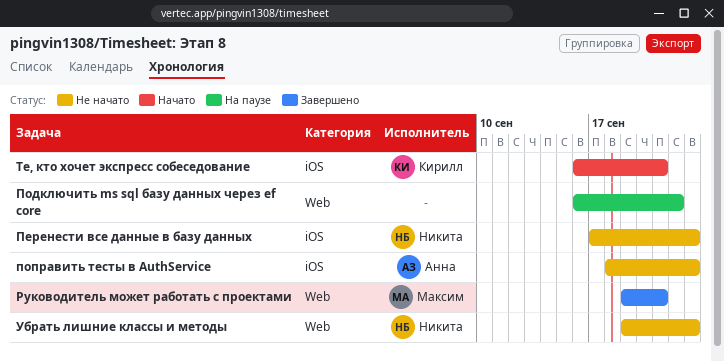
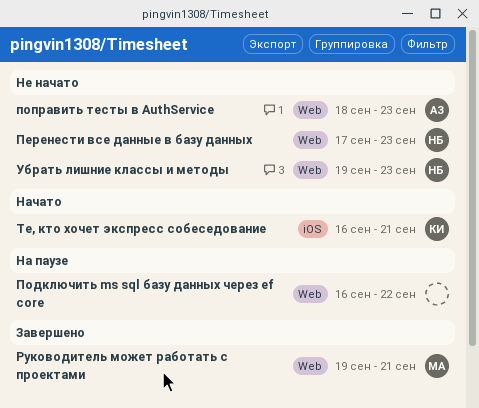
Перенести все данные в базу данных, label: iOS -> Web
поправить тесты в AuthService, label: iOS -> Web

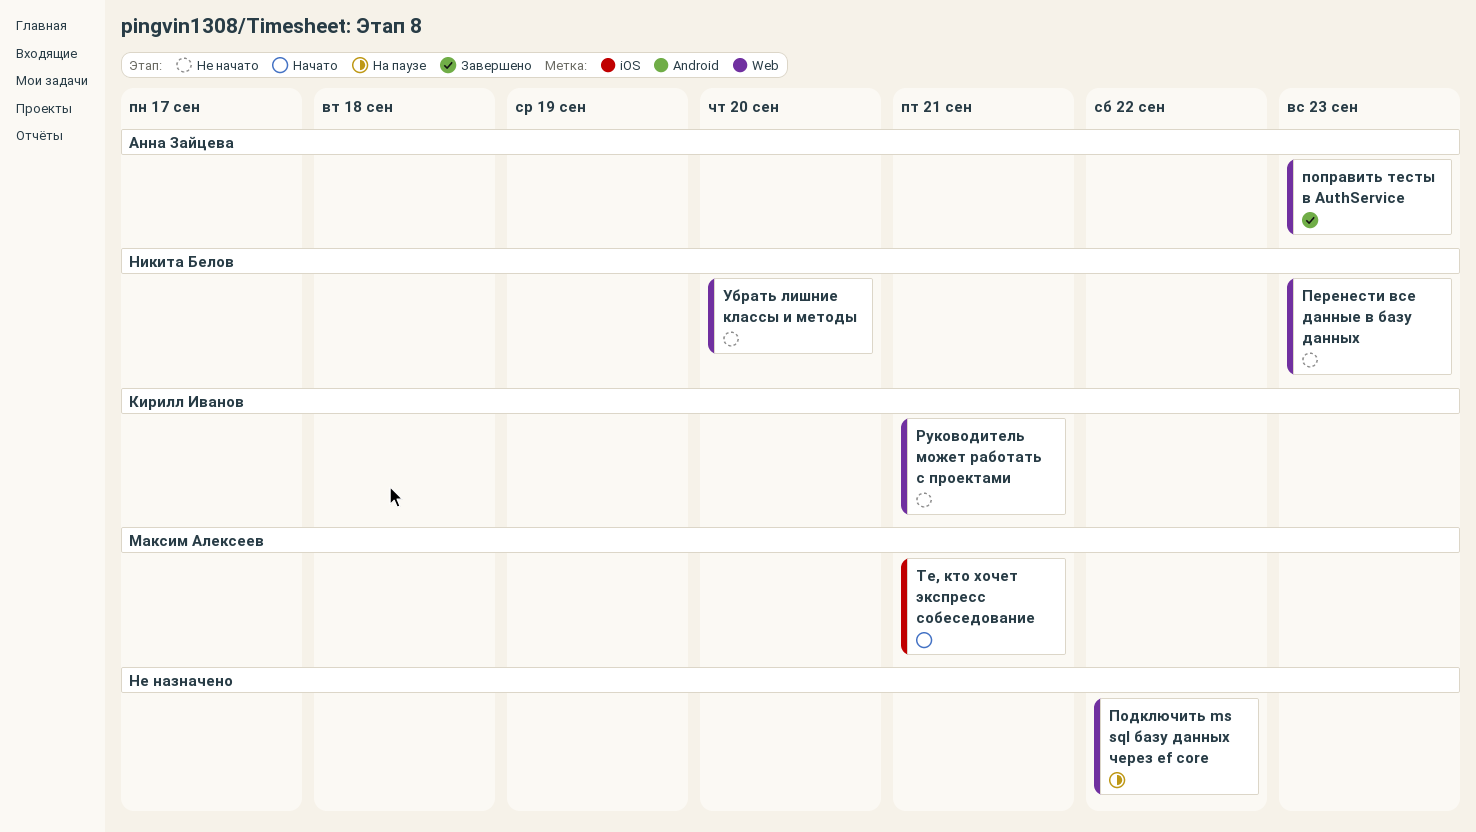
поправить тесты в AuthService, status: Не начато -> Завершено
Руководитель может работать с проектами, status: Завершено -> Не начато
Руководитель может работать с проектами, owner: Максим Алексеев -> Кирилл Иванов
Те, кто хочет экспресс собеседование, owner: Кирилл Иванов -> Максим Алексеев
Убрать лишние классы и методы, due: Sep 23 -> Sep 20

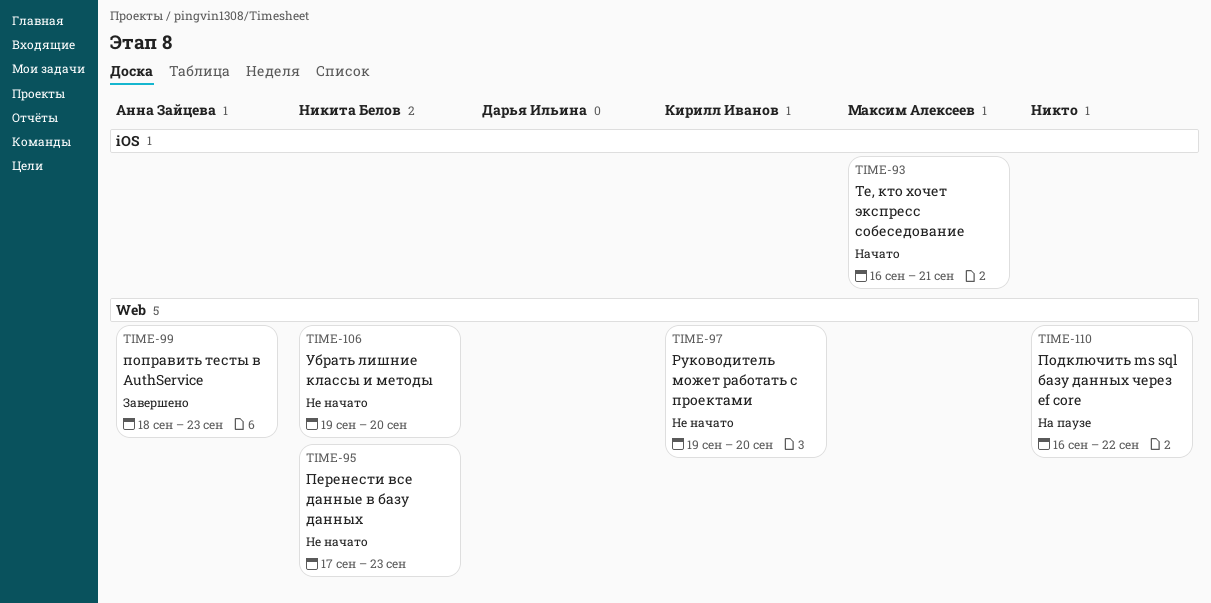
Руководитель может работать с проектами, due: Sep 21 -> Sep 20

